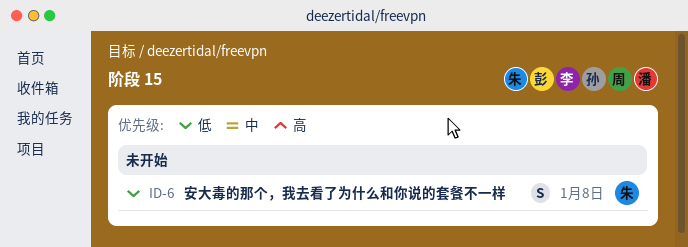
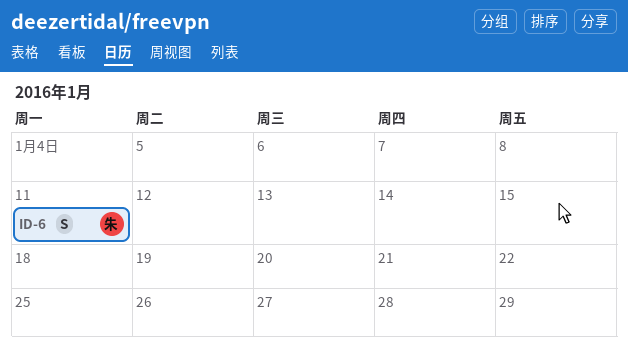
ID-6, due: Jan 8 -> Jan 11

